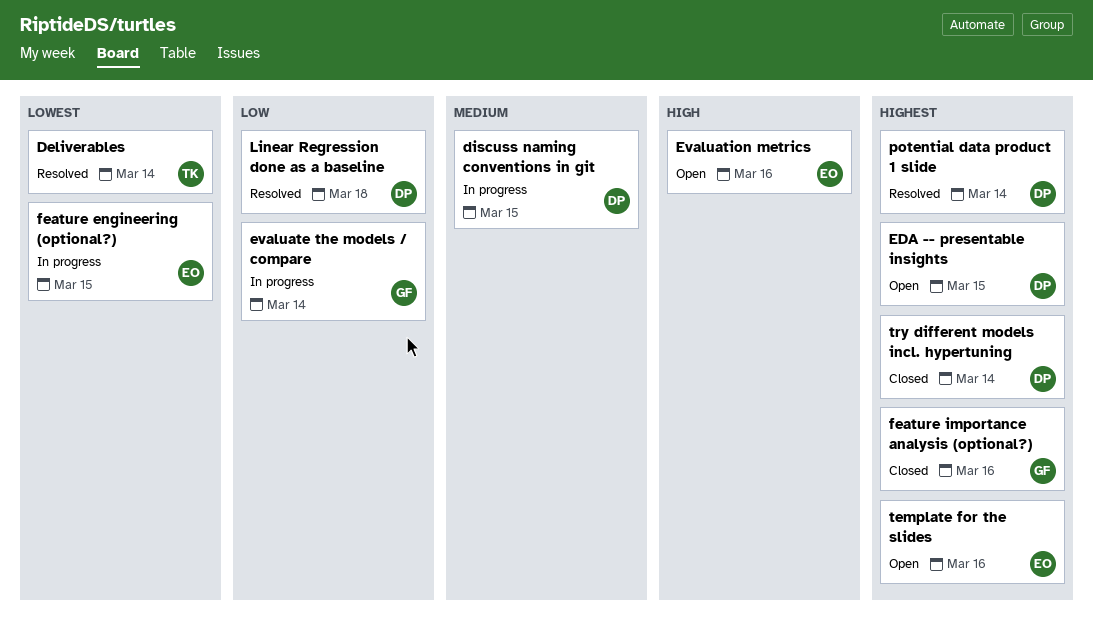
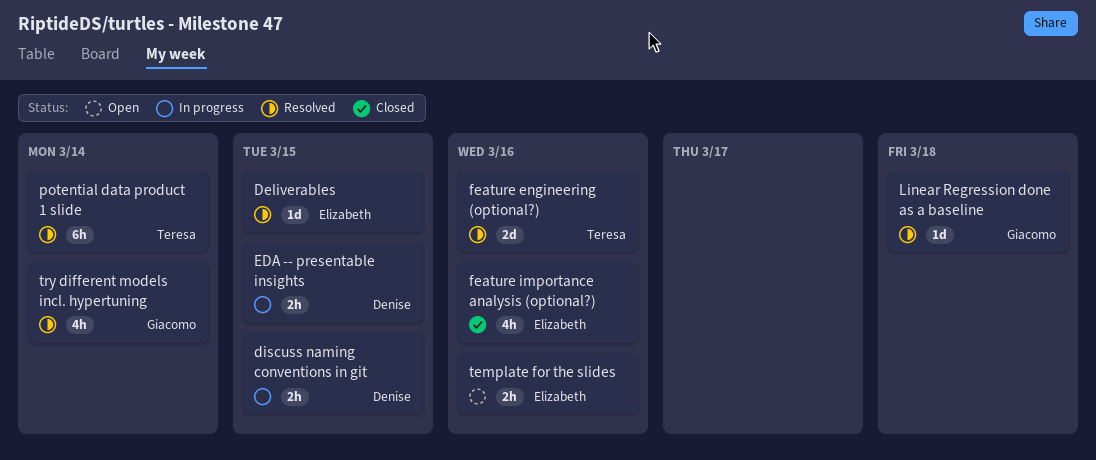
Deliverables, owner: Teresa -> Elizabeth
Deliverables, due: Mar 14 -> Mar 15
EDA -- presentable insights, status: Open -> In progress
evaluate the models / compare: present -> none
Evaluation metrics: present -> none
feature engineering (optional?), status: In progress -> Resolved
feature engineering (optional?), owner: Elizabeth -> Teresa
feature engineering (optional?), due: Mar 15 -> Mar 16
feature importance analysis (optional?), owner: Giacomo -> Elizabeth
Linear Regression done as a baseline, owner: Denise -> Giacomo
potential data product 1 slide, owner: Denise -> Teresa
try different models incl. hypertuning, status: Closed -> Resolved
try different models incl. hypertuning, owner: Denise -> Giacomo

